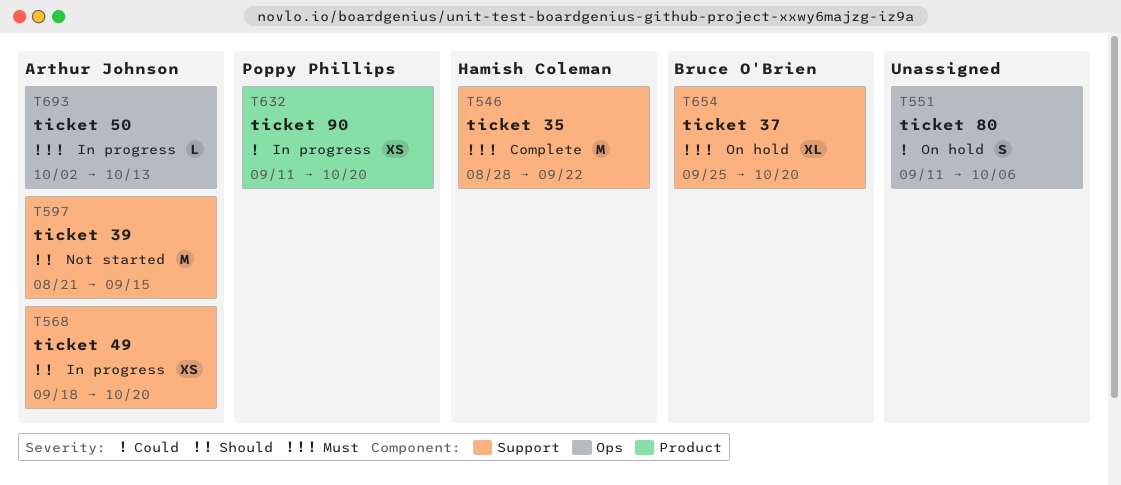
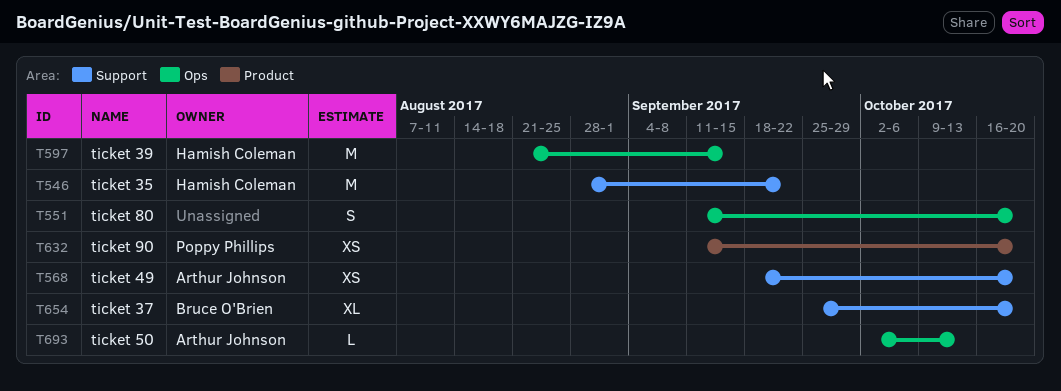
T551, due: Oct 6 -> Oct 20
T597, owner: Arthur Johnson -> Hamish Coleman
T597, label: Support -> Ops

